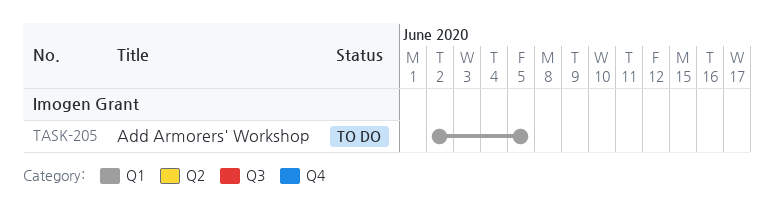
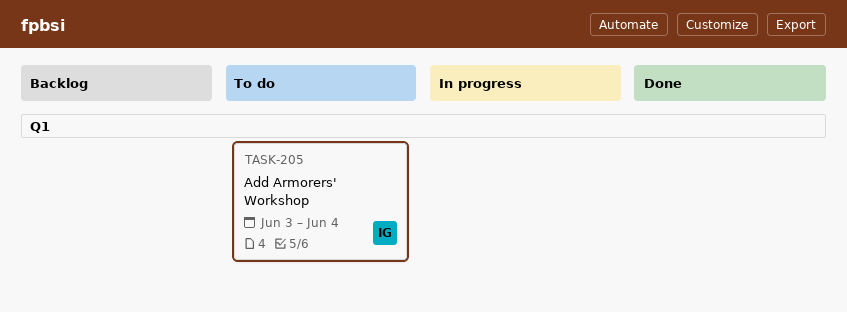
TASK-205, start: Jun 2 -> Jun 3
TASK-205, due: Jun 5 -> Jun 4

